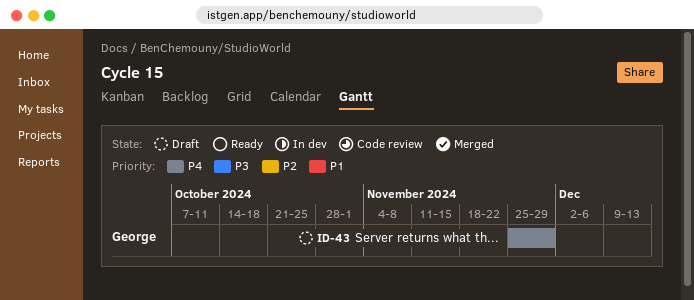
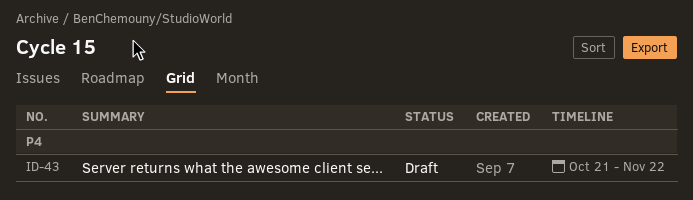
ID-43, start: Nov 25 -> Oct 21
ID-43, due: Nov 29 -> Nov 22

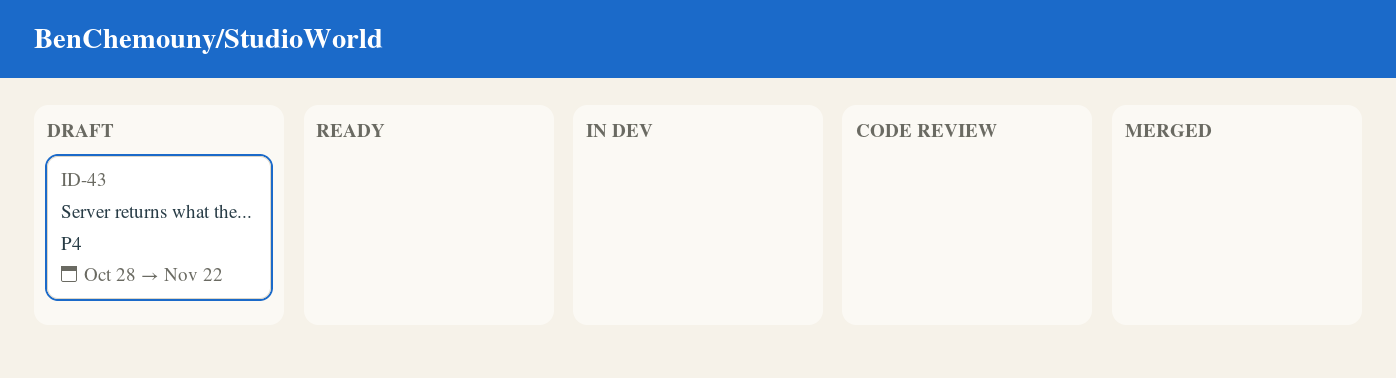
ID-43, start: Oct 21 -> Oct 28

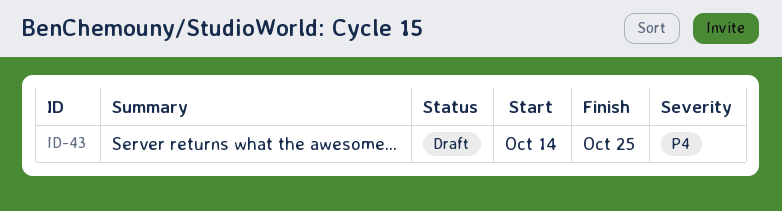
ID-43, start: Oct 28 -> Oct 14
ID-43, due: Nov 22 -> Oct 25

